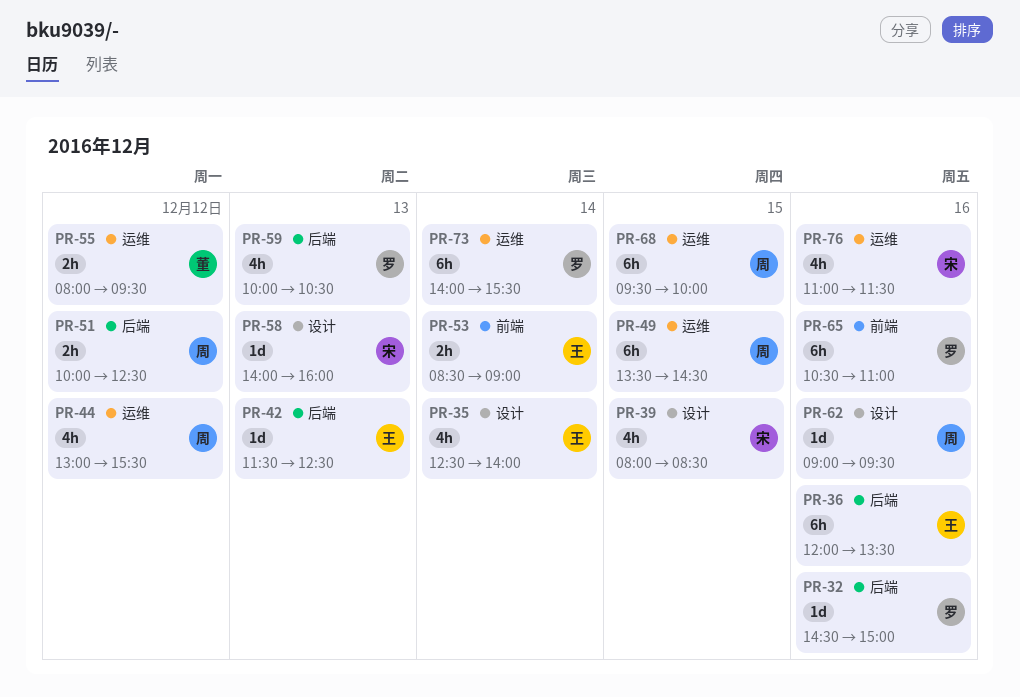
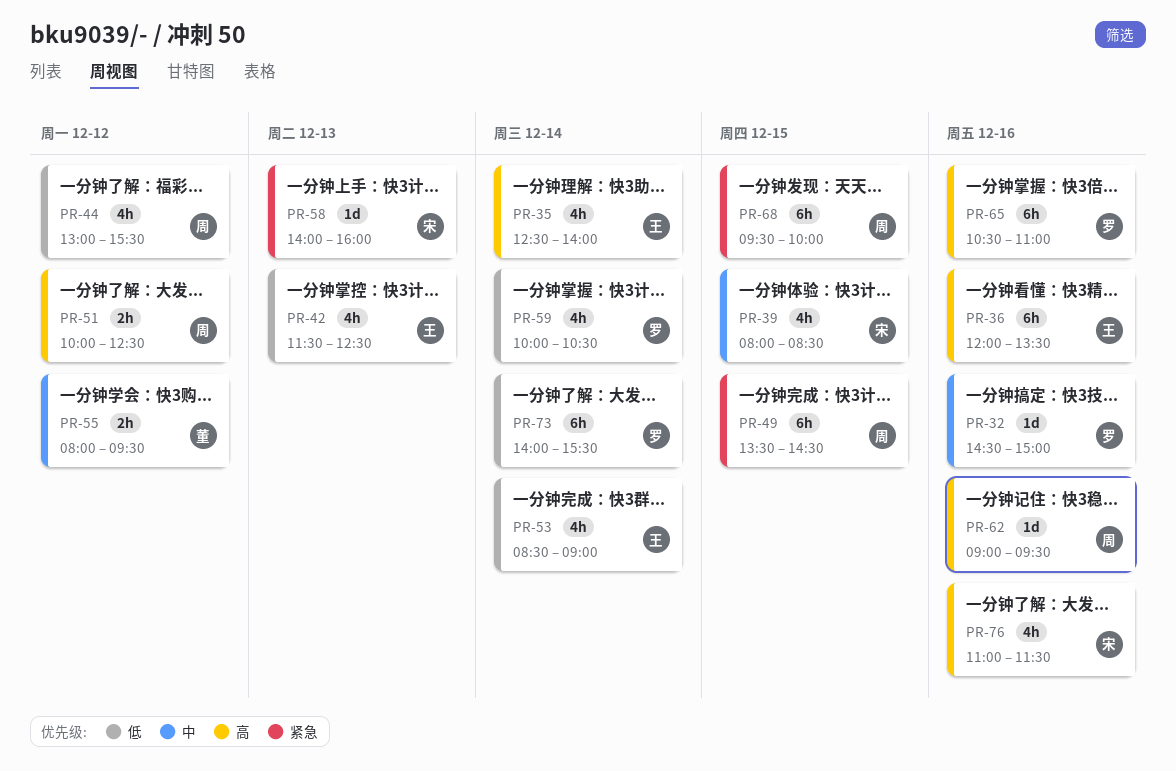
PR-42, estimate: 1d -> 4h
PR-53, estimate: 2h -> 4h
PR-59, day: Dec 13 -> Dec 14

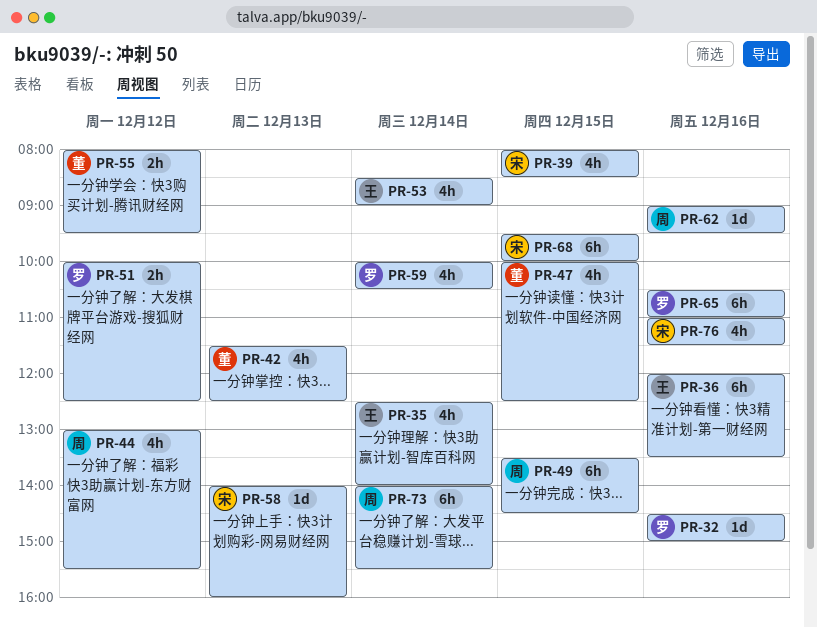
PR-42, owner: 王 -> 董
PR-47: none -> present
PR-51, owner: 周 -> 罗
PR-68, owner: 周 -> 宋
PR-73, owner: 罗 -> 周

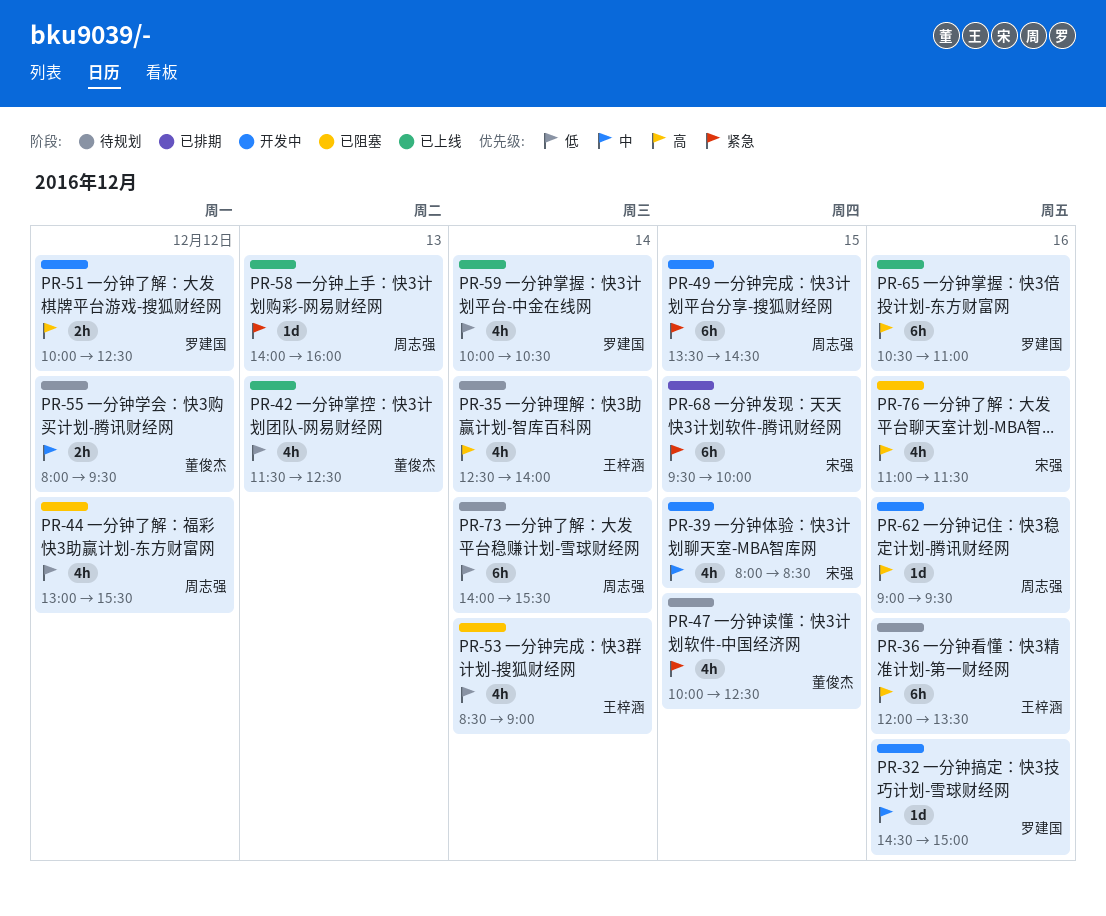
PR-58, owner: 宋强 -> 周志强

